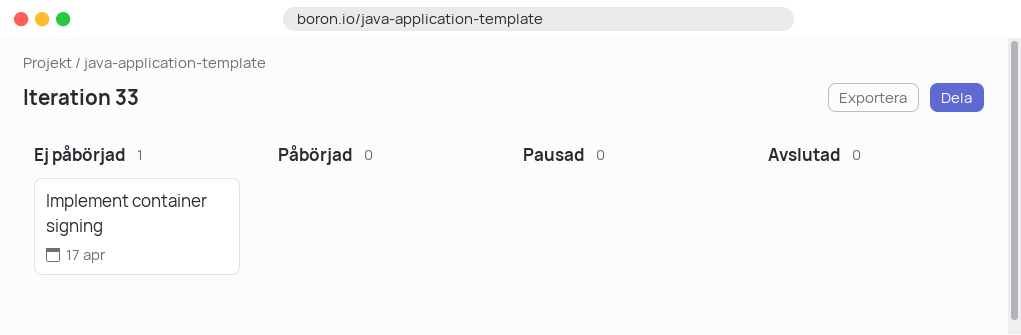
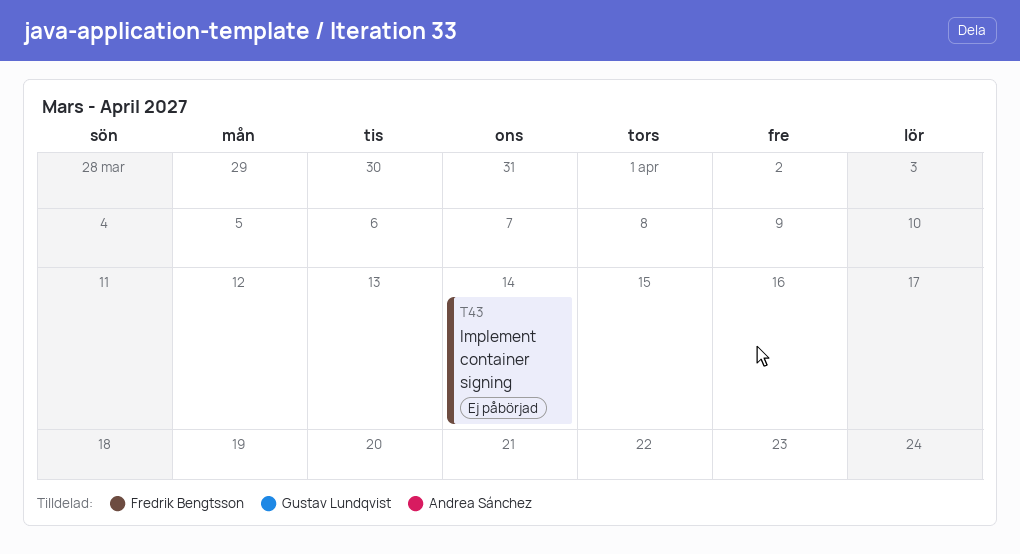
Implement container signing, due: Apr 17 -> Apr 14

